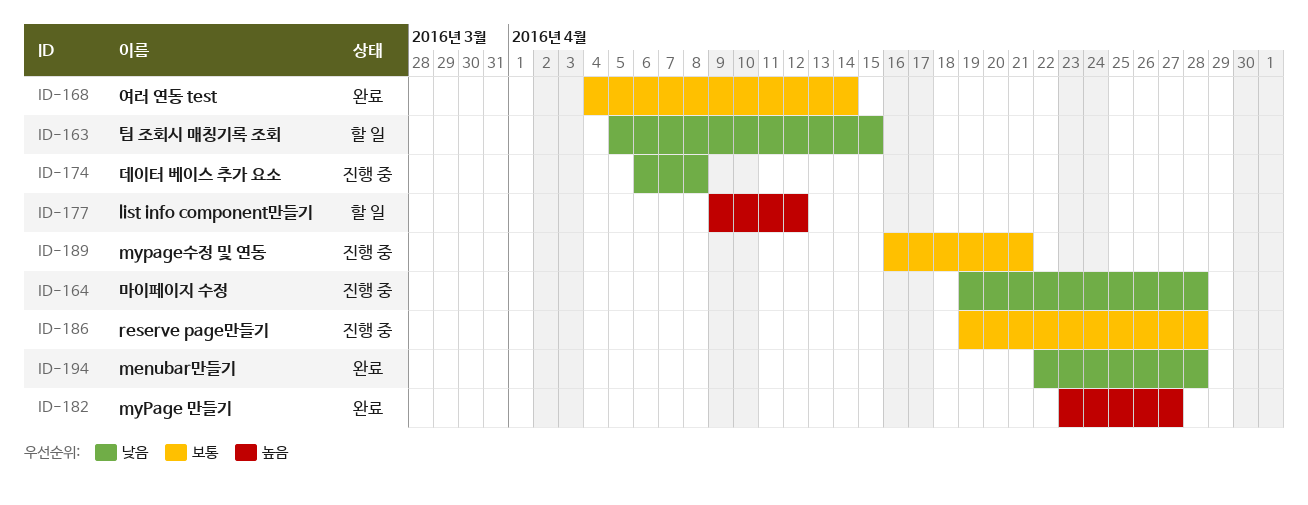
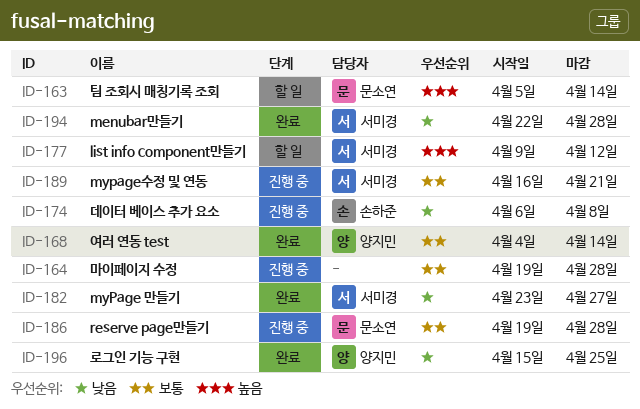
ID-163, priority: 낮음 -> 높음
ID-163, due: Apr 15 -> Apr 14
ID-164, priority: 낮음 -> 보통
ID-182, priority: 높음 -> 낮음
ID-196: none -> present

